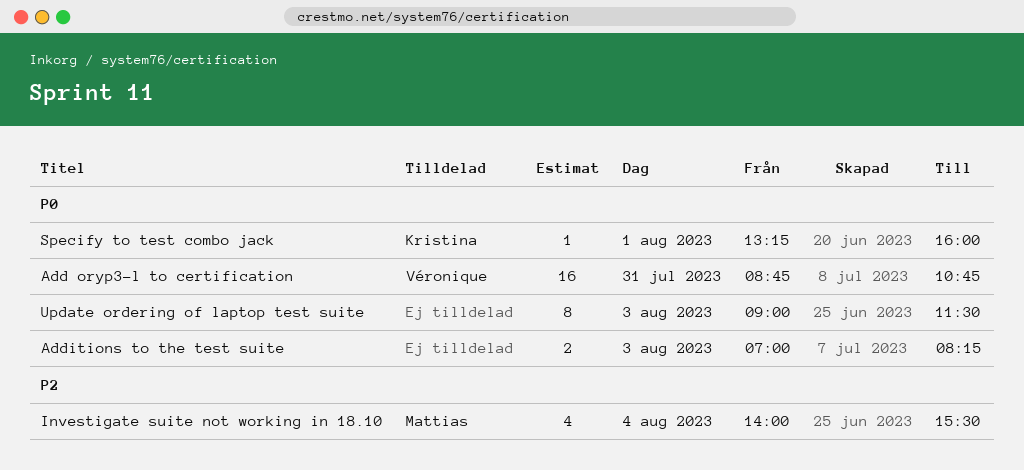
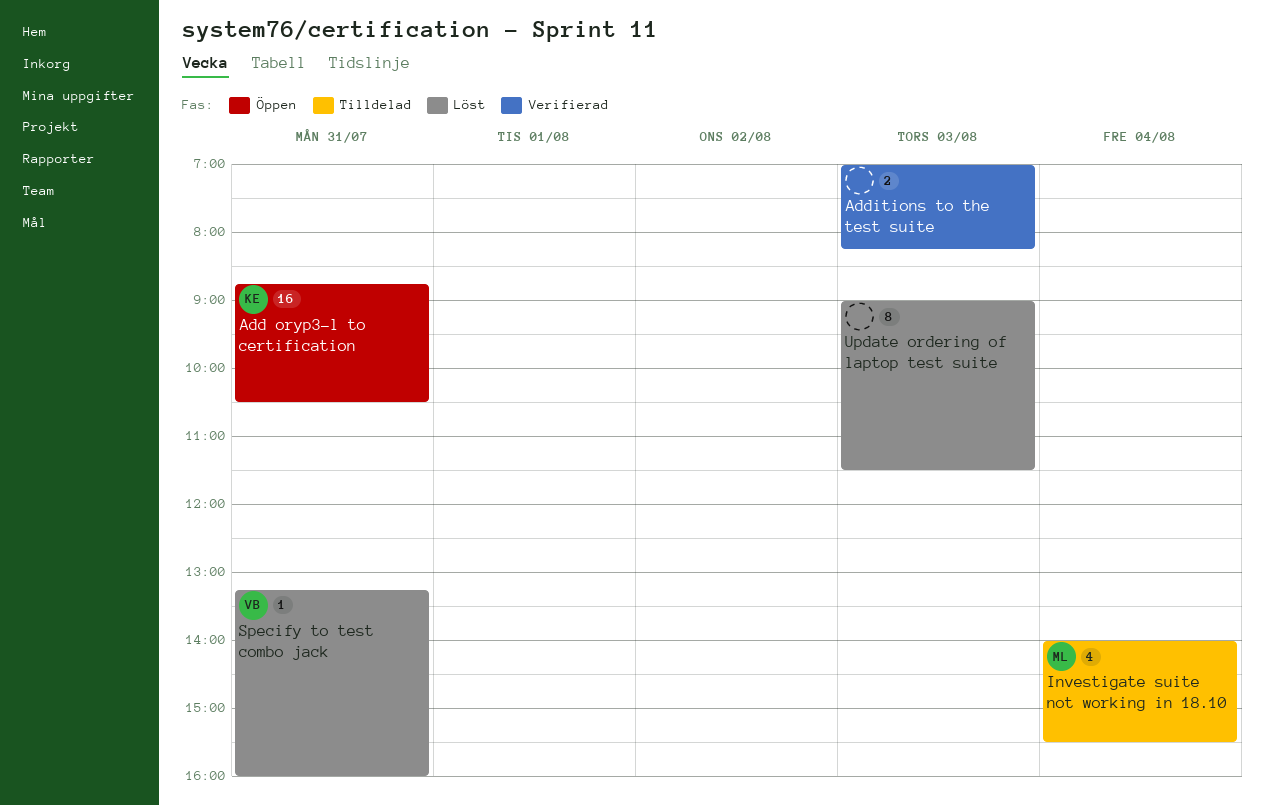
Add oryp3-l to certification, owner: Véronique -> Kristina
Add oryp3-l to certification, ends: 10:45 -> 10:30
Specify to test combo jack, owner: Kristina -> Véronique
Specify to test combo jack, day: Aug 1 -> Jul 31

